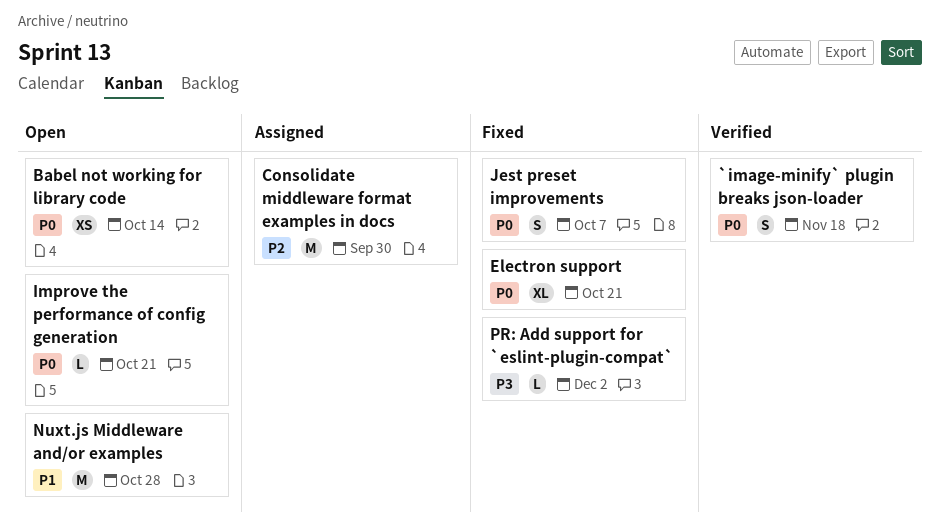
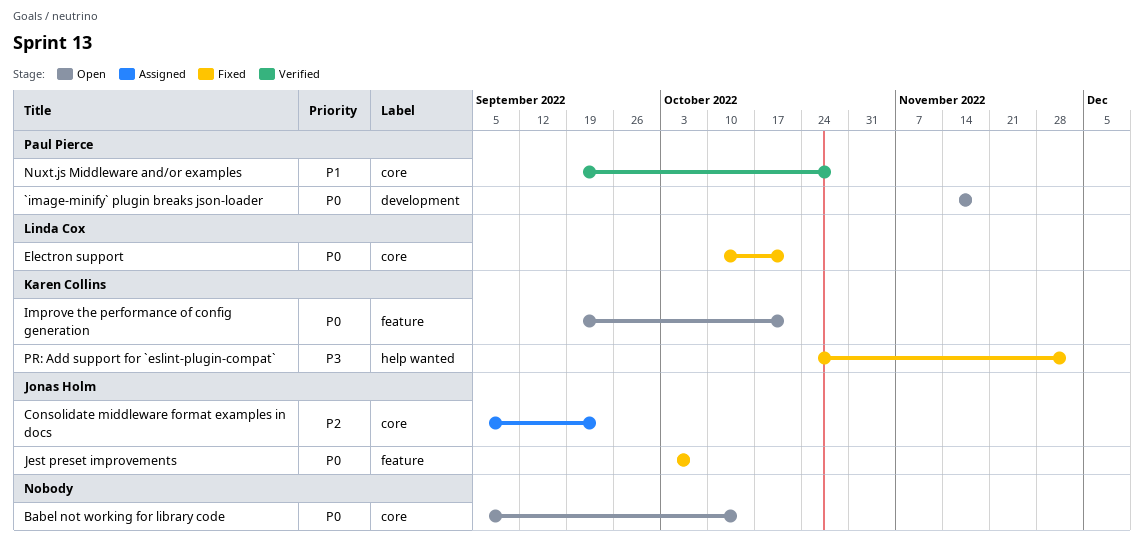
`image-minify` plugin breaks json-loader, status: Verified -> Open
Consolidate middleware format examples in docs, due: Sep 30 -> Sep 23
Nuxt.js Middleware and/or examples, status: Open -> Verified

